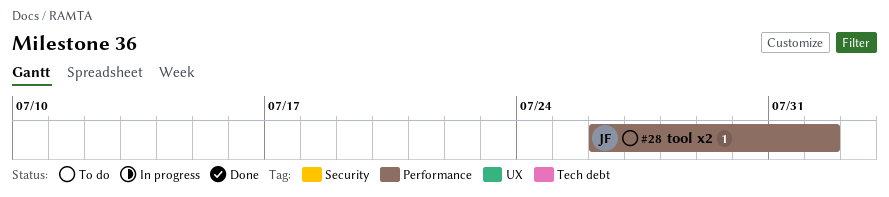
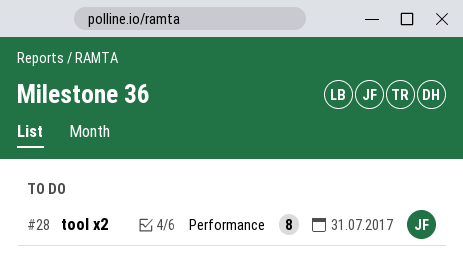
#28, estimate: 1 -> 8
#28, due: Aug 1 -> Jul 31

